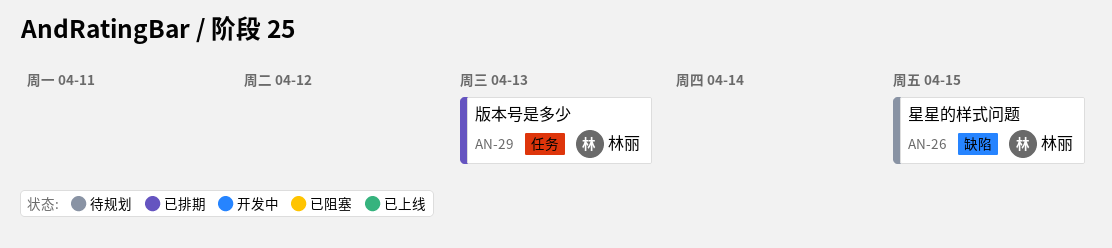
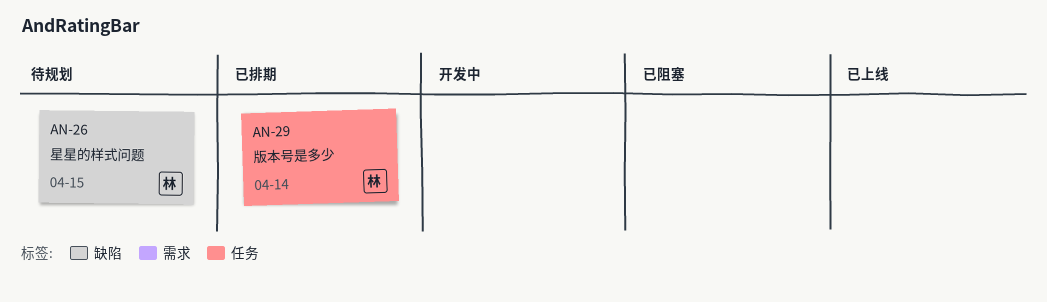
AN-29, due: Apr 13 -> Apr 14

